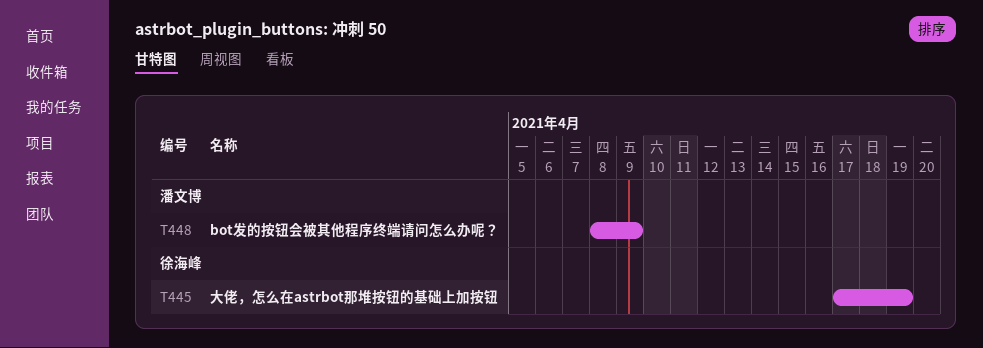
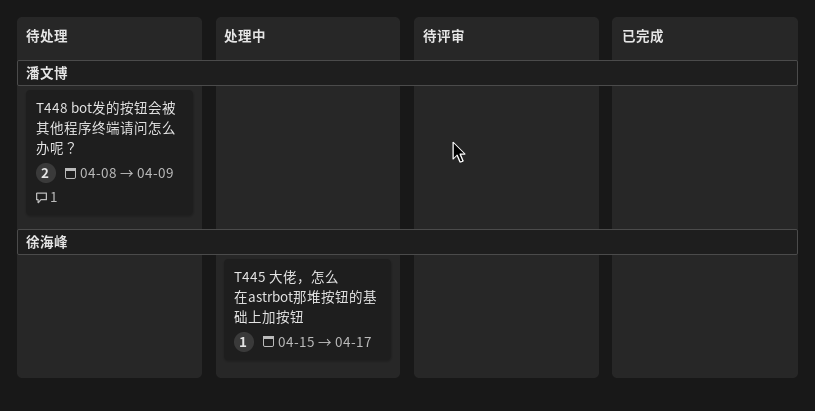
T445, start: Apr 17 -> Apr 15
T445, due: Apr 19 -> Apr 17

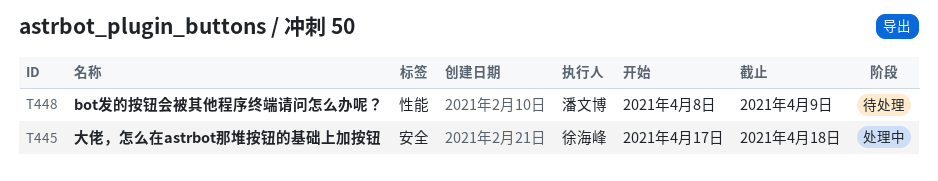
T445, start: Apr 15 -> Apr 17
T445, due: Apr 17 -> Apr 18

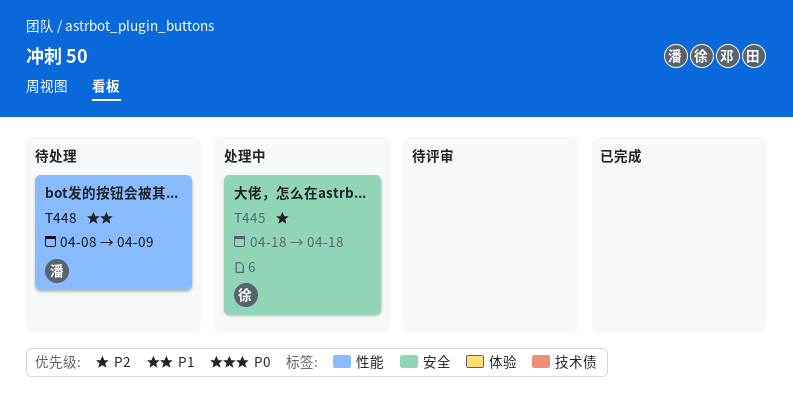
T445, start: Apr 17 -> Apr 18

